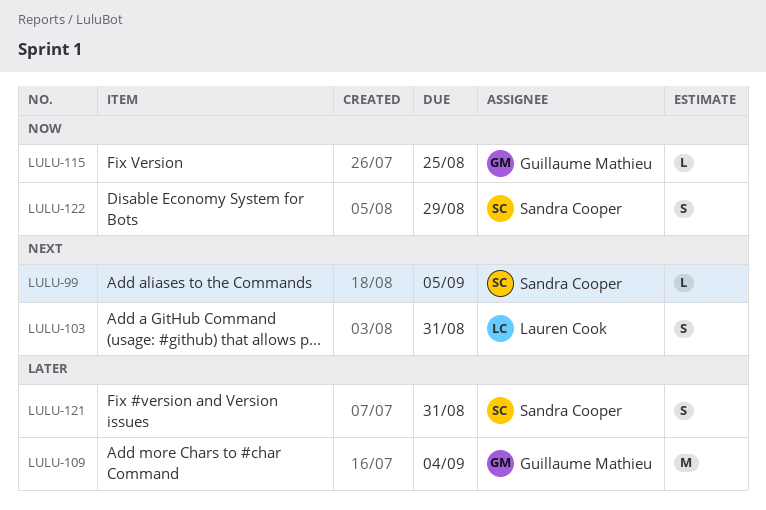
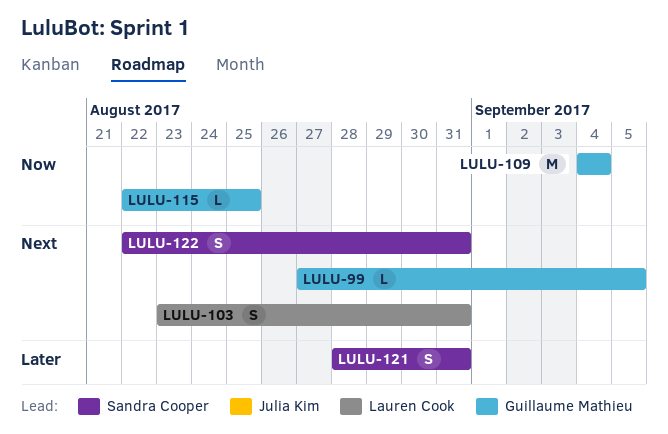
LULU-99, owner: Sandra Cooper -> Guillaume Mathieu
LULU-109, priority: Later -> Now
LULU-122, priority: Now -> Next
LULU-122, due: Aug 29 -> Aug 31

